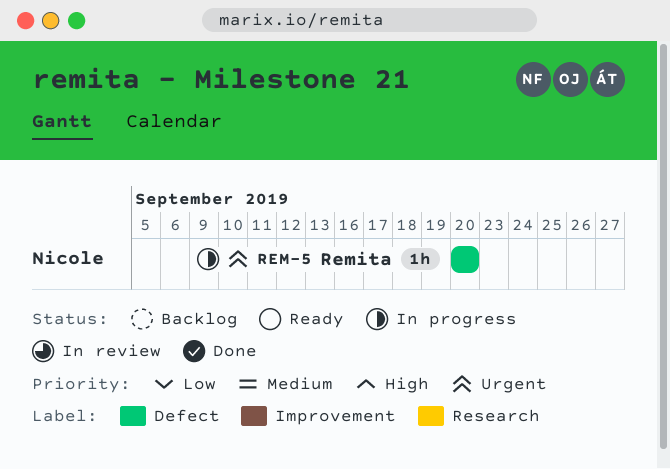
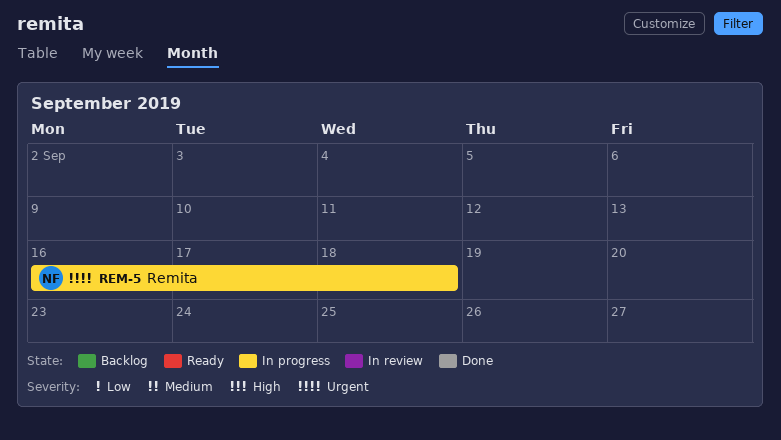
REM-5, start: Sep 20 -> Sep 16
REM-5, due: Sep 20 -> Sep 18

